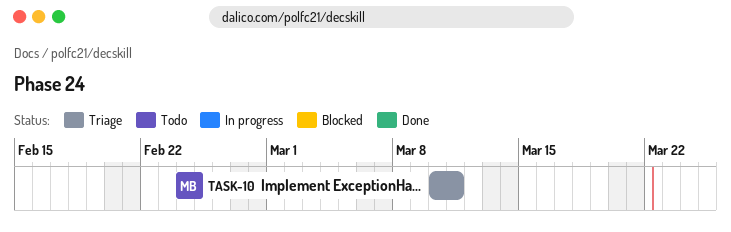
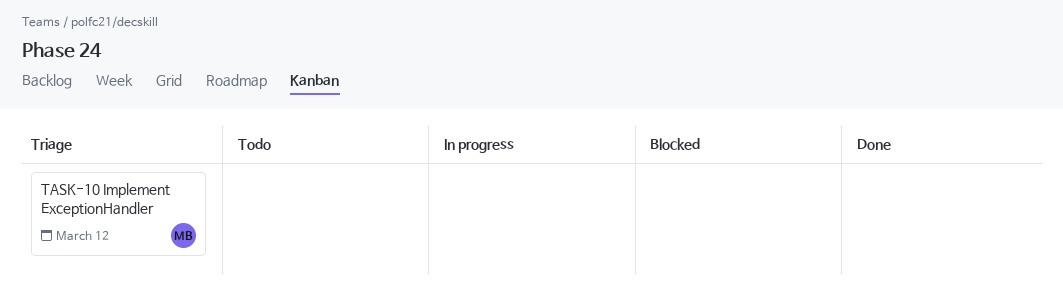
TASK-10, due: Mar 11 -> Mar 12

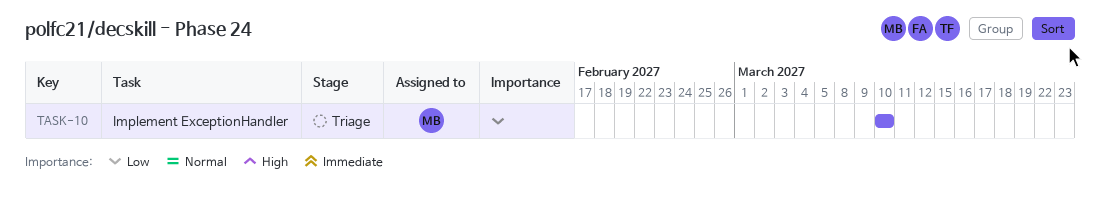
TASK-10, due: Mar 12 -> Mar 10

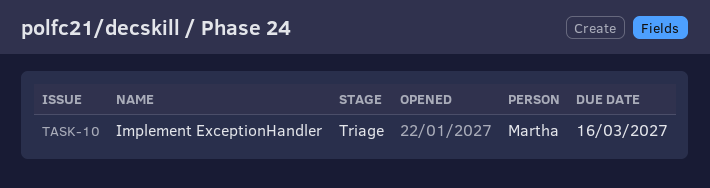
TASK-10, due: Mar 10 -> Mar 16

